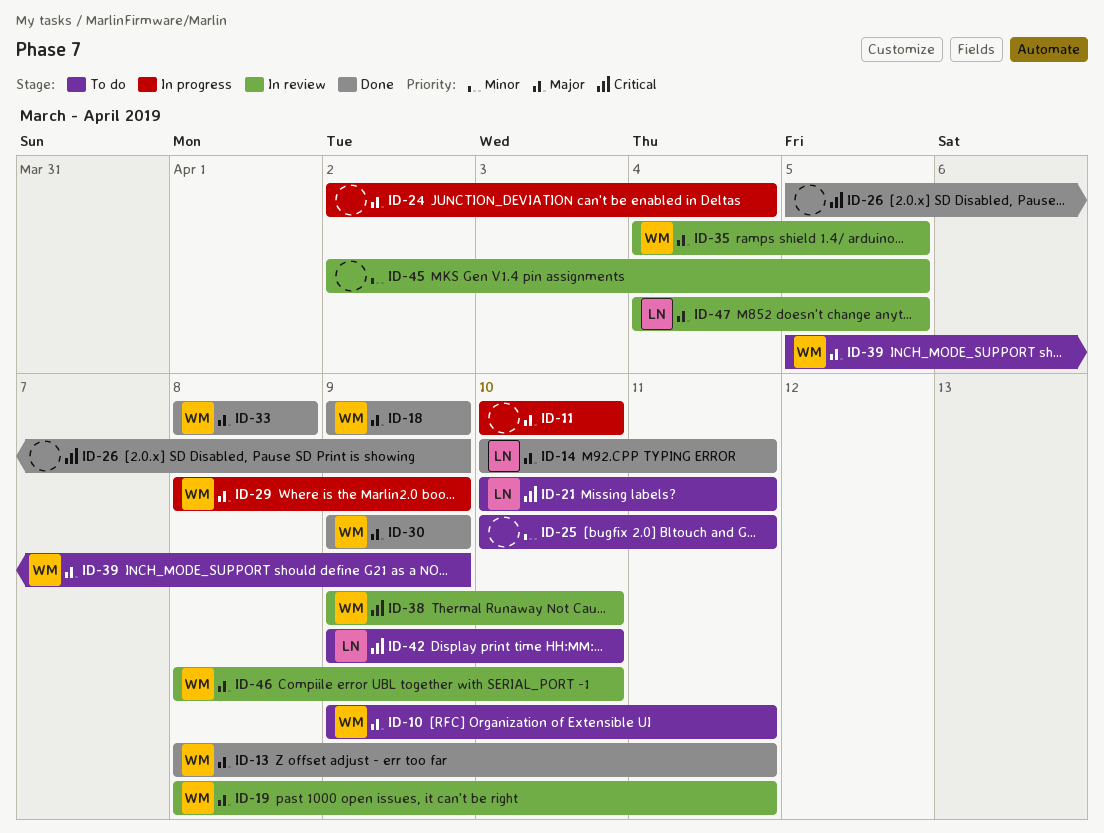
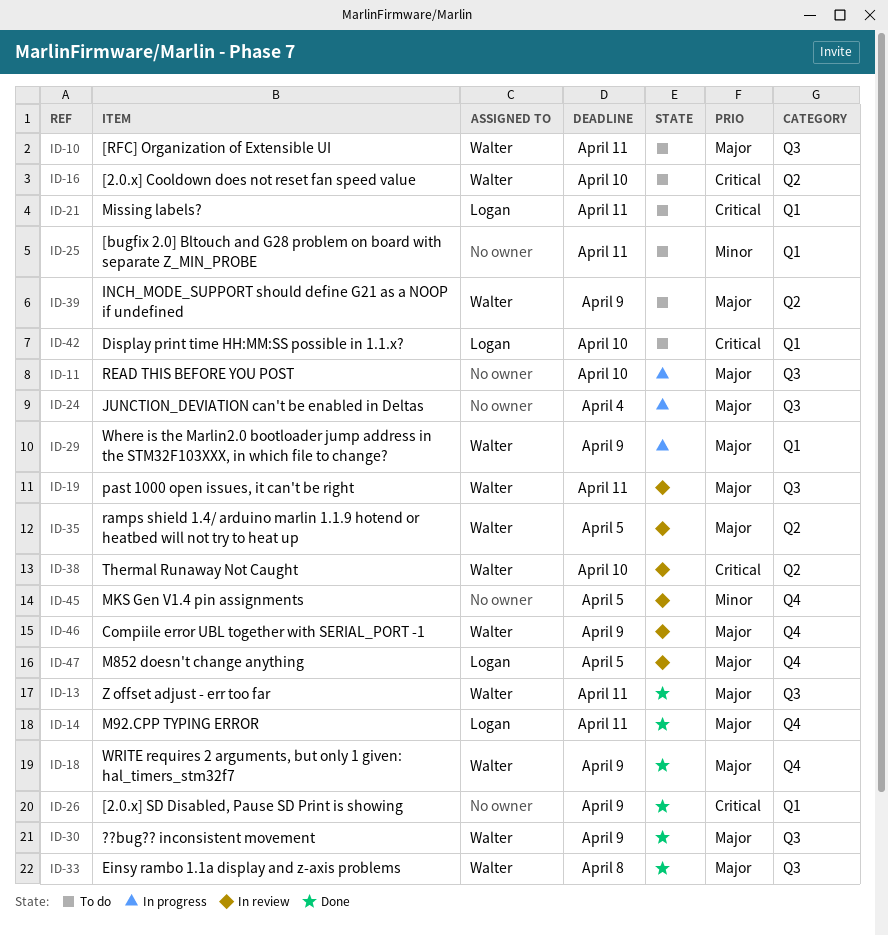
ID-16: none -> present
ID-46, due: Apr 10 -> Apr 9

